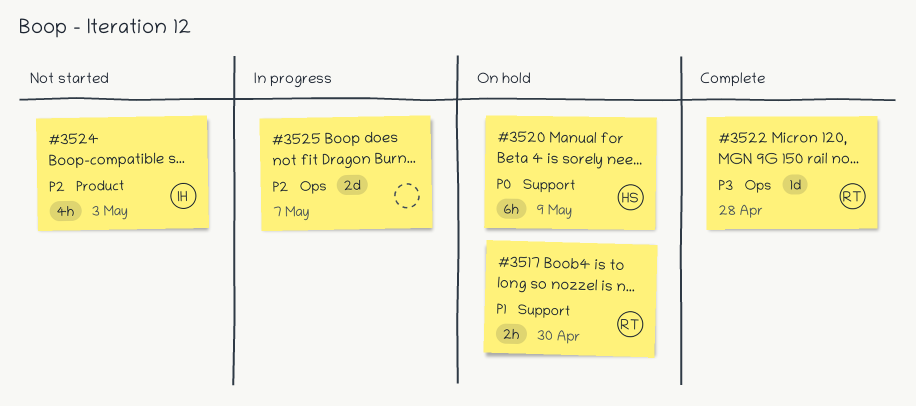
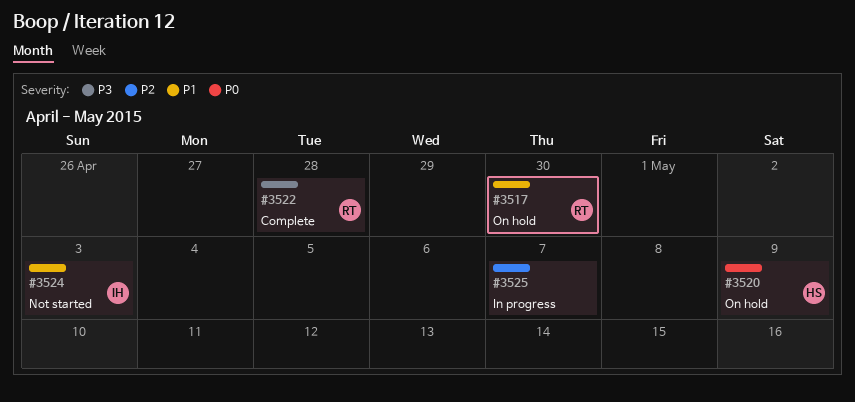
#3524, priority: P2 -> P1

